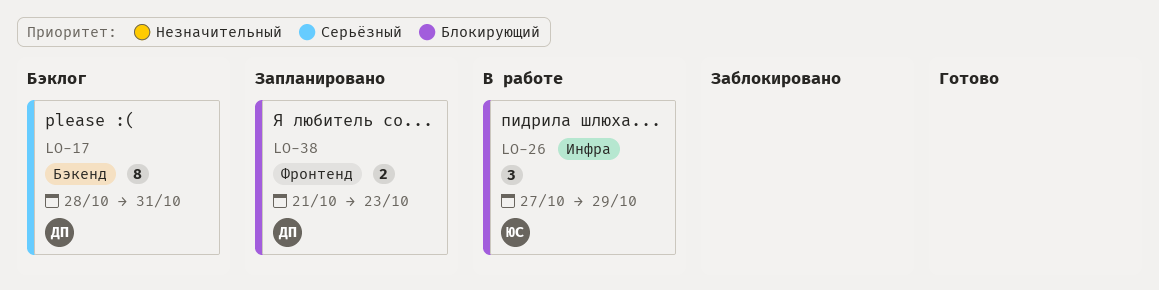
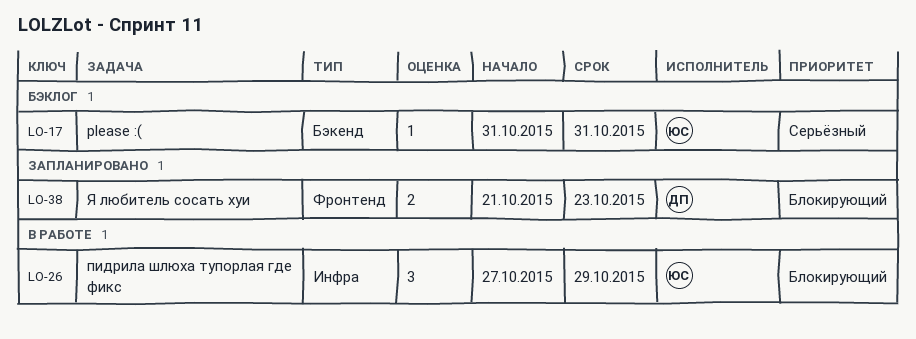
LO-17, owner: ДП -> ЮС
LO-17, estimate: 8 -> 1
LO-17, start: Oct 28 -> Oct 31

